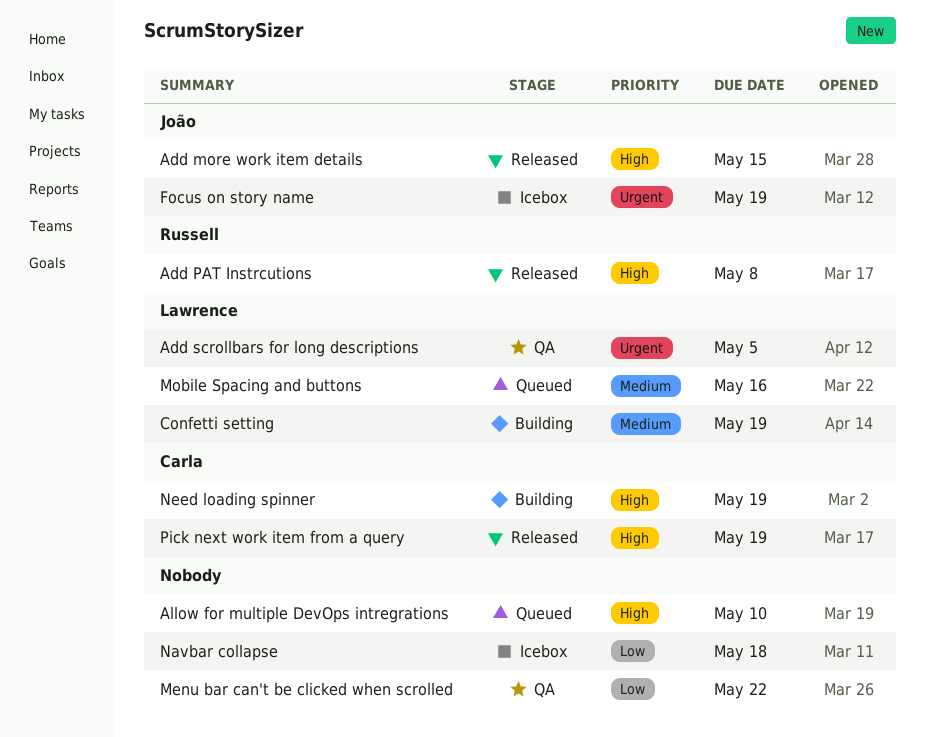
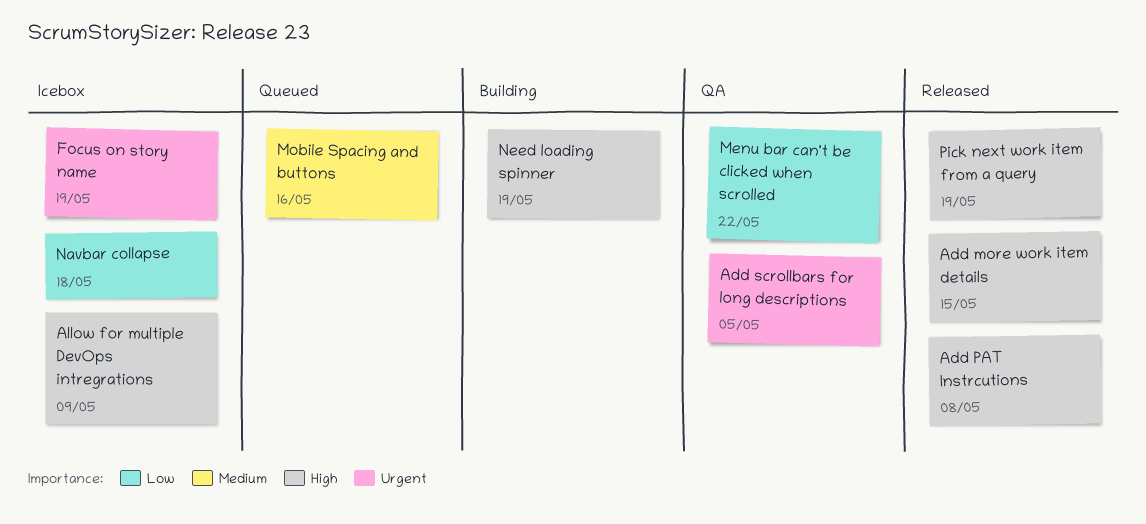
Allow for multiple DevOps intregrations, status: Queued -> Icebox
Allow for multiple DevOps intregrations, due: May 10 -> May 9
Confetti setting: present -> none

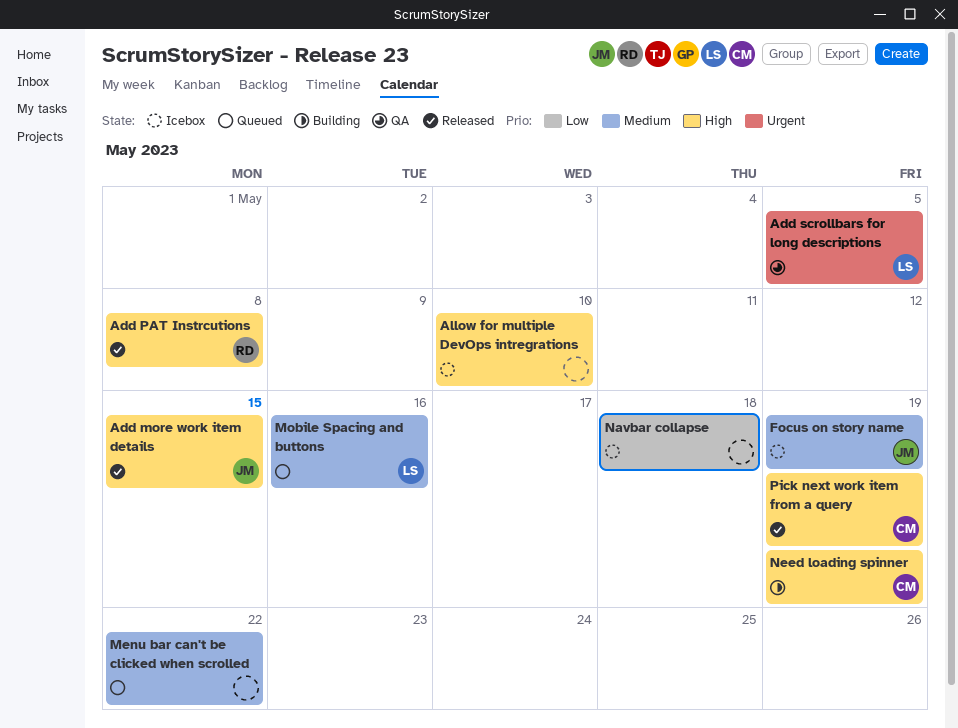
Allow for multiple DevOps intregrations, due: May 9 -> May 10
Focus on story name, priority: Urgent -> Medium
Menu bar can't be clicked when scrolled, status: QA -> Queued
Menu bar can't be clicked when scrolled, priority: Low -> Medium

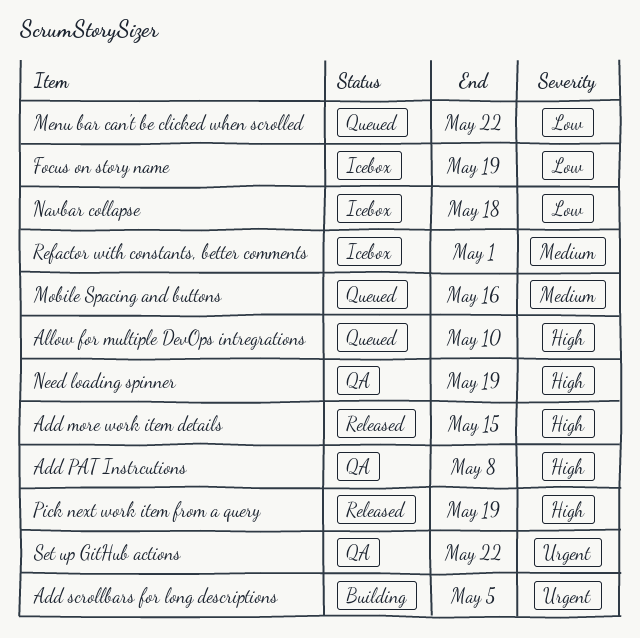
Add PAT Instrcutions, status: Released -> QA
Add scrollbars for long descriptions, status: QA -> Building
Allow for multiple DevOps intregrations, status: Icebox -> Queued
Focus on story name, priority: Medium -> Low
Menu bar can't be clicked when scrolled, priority: Medium -> Low
Need loading spinner, status: Building -> QA
Refactor with constants, better comments: none -> present
Set up GitHub actions: none -> present

